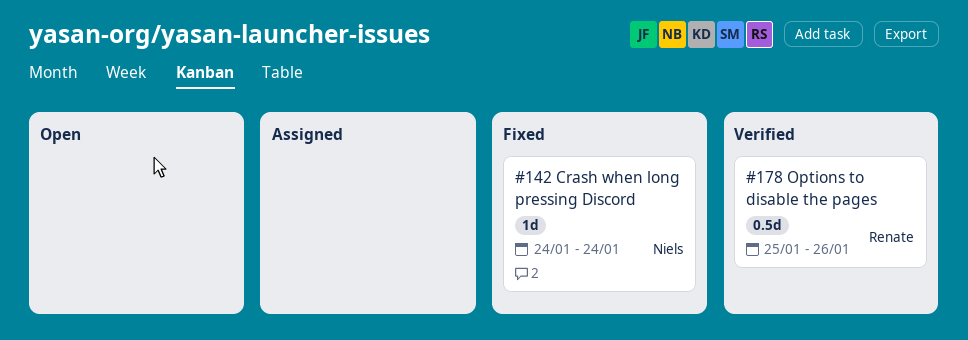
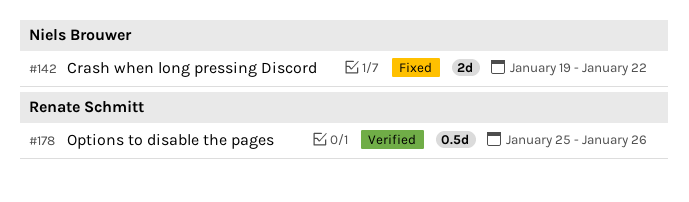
#142, estimate: 1d -> 2d
#142, start: Jan 24 -> Jan 19
#142, due: Jan 24 -> Jan 22

